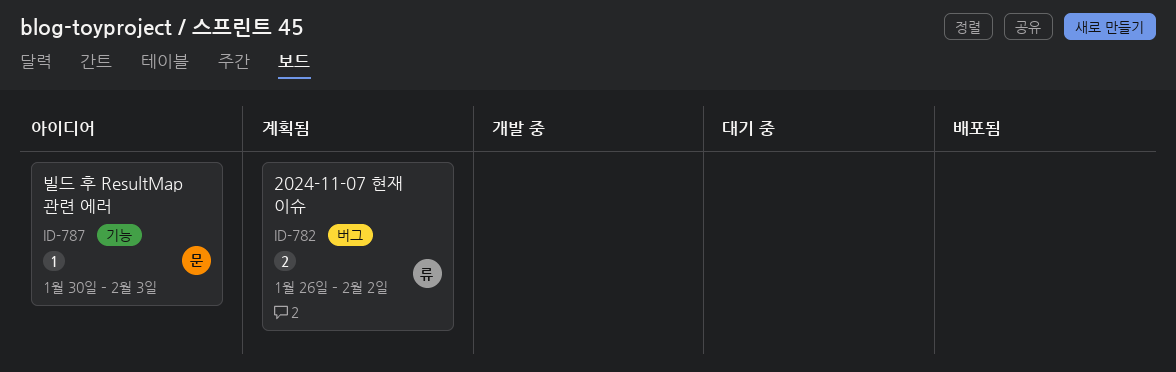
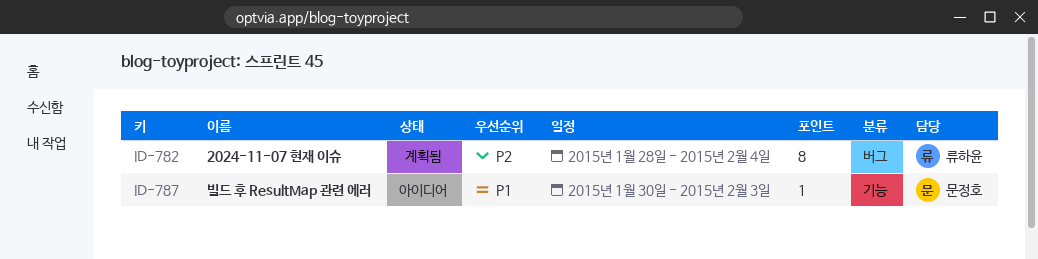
ID-782, estimate: 2 -> 8
ID-782, start: Jan 26 -> Jan 28
ID-782, due: Feb 2 -> Feb 4

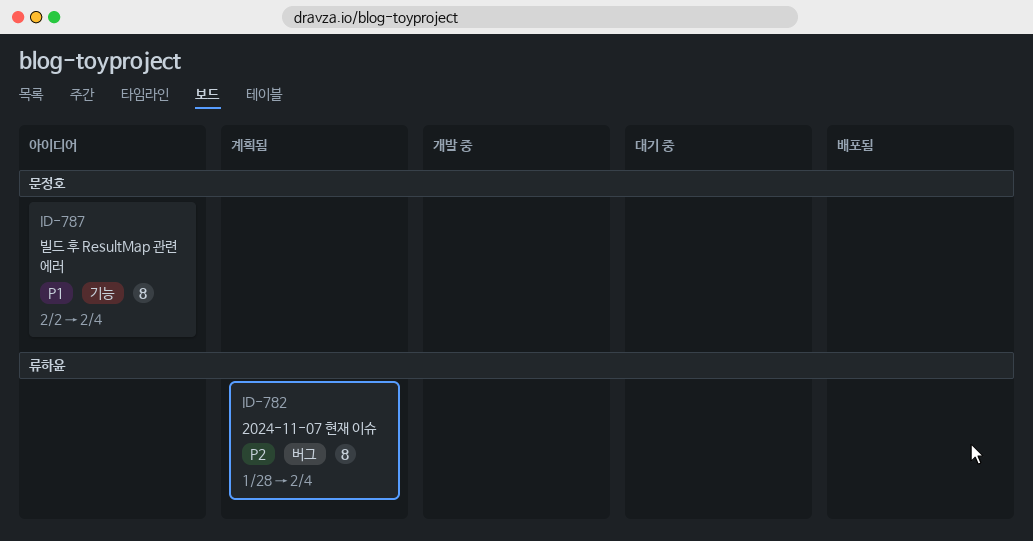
ID-787, estimate: 1 -> 8
ID-787, start: Jan 30 -> Feb 2
ID-787, due: Feb 3 -> Feb 4

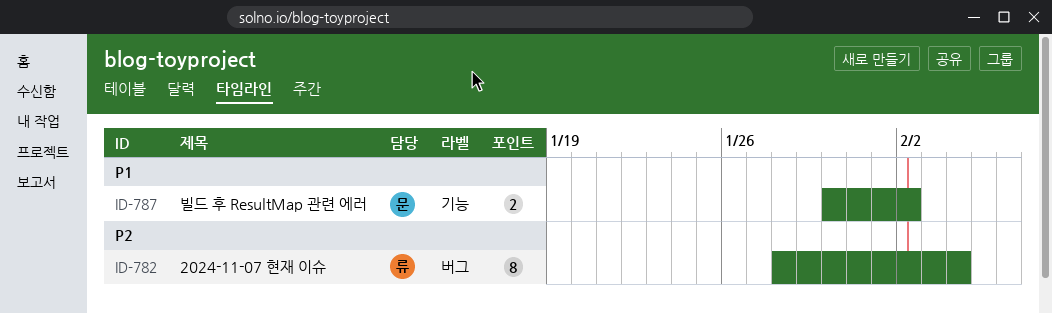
ID-787, estimate: 8 -> 2
ID-787, start: Feb 2 -> Jan 30
ID-787, due: Feb 4 -> Feb 2

